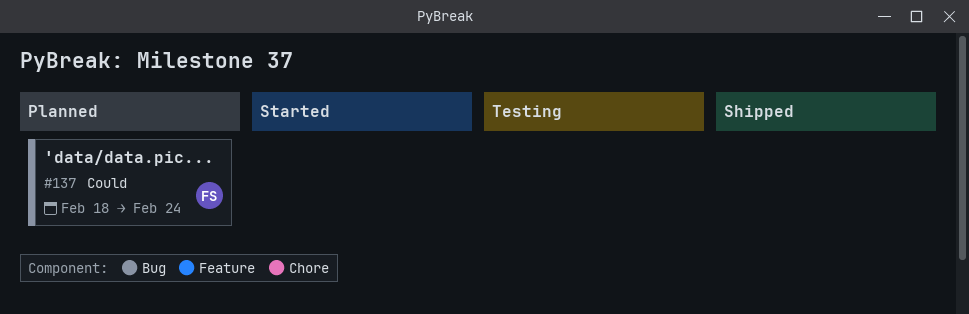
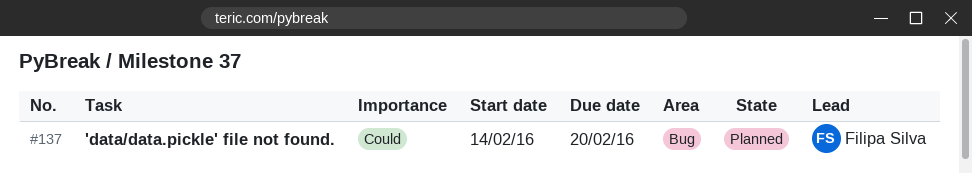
#137, start: Feb 18 -> Feb 14
#137, due: Feb 24 -> Feb 20

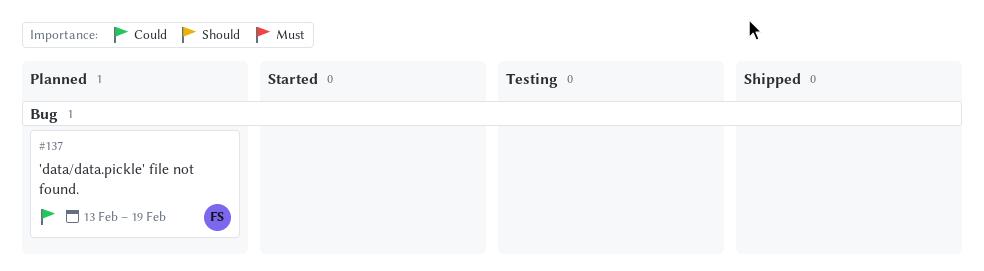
#137, start: Feb 14 -> Feb 13
#137, due: Feb 20 -> Feb 19

